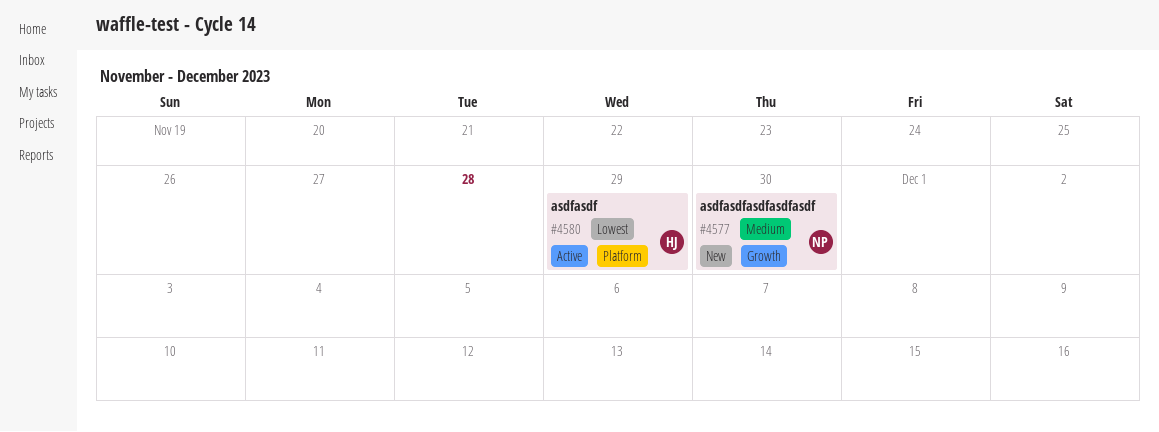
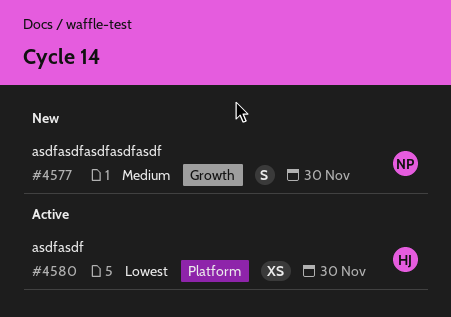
#4580, due: Nov 29 -> Nov 30

